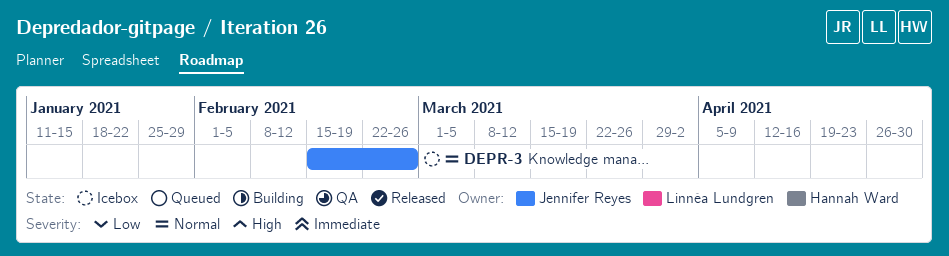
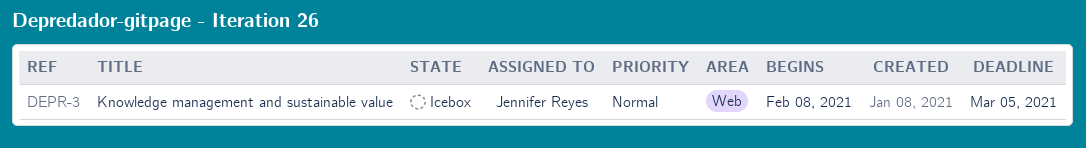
DEPR-3, start: Feb 15 -> Feb 8
DEPR-3, due: Feb 26 -> Mar 5

